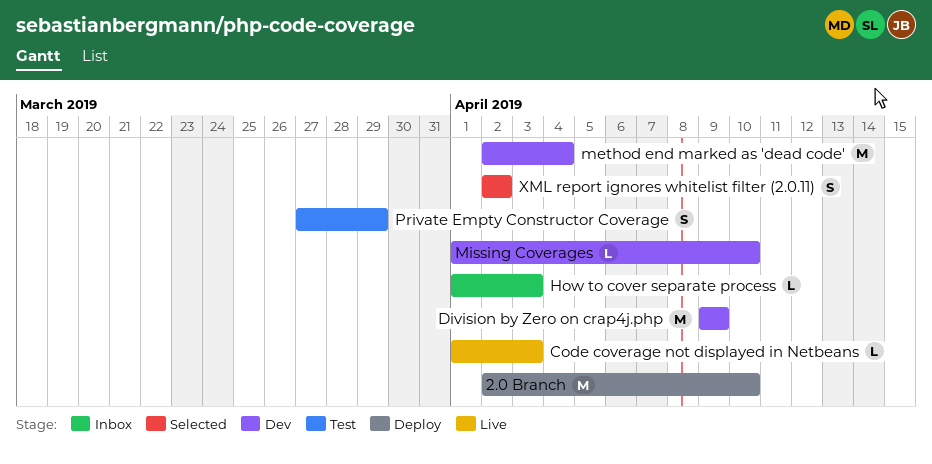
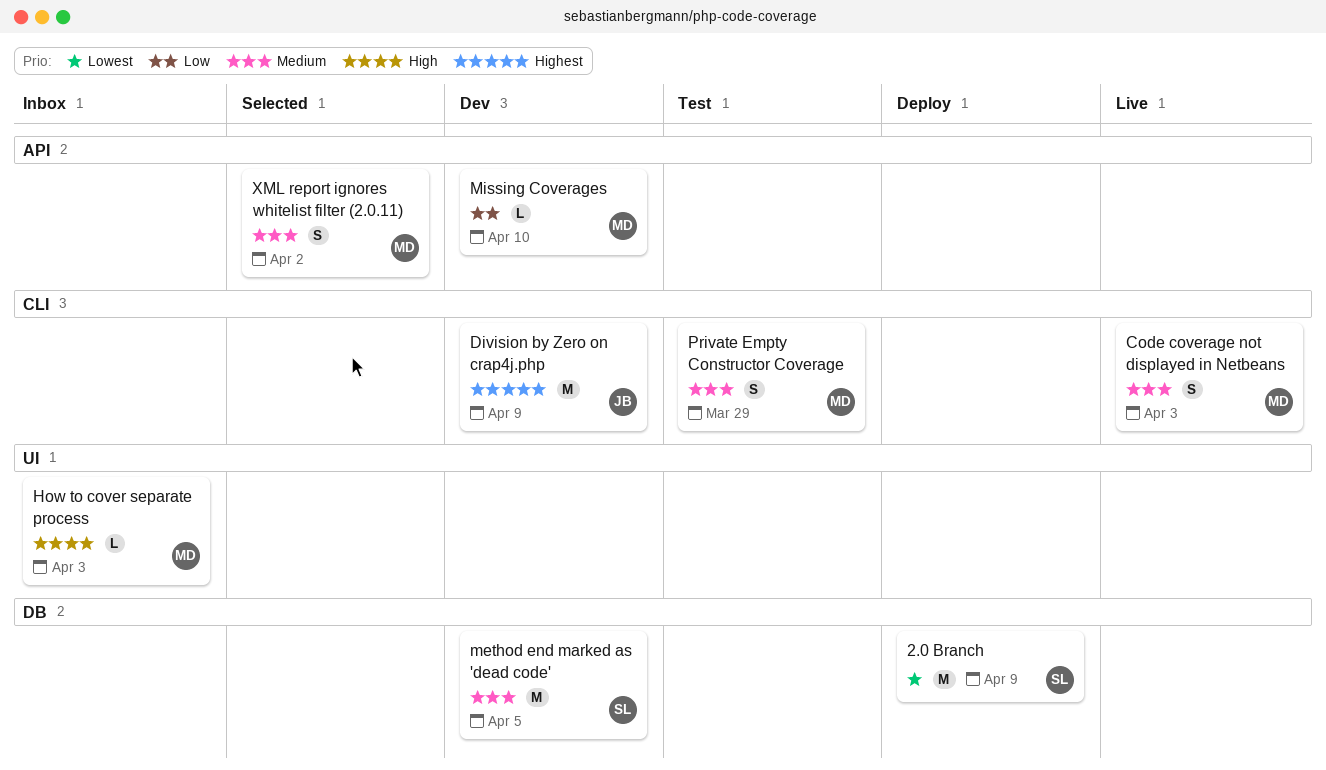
2.0 Branch, due: Apr 10 -> Apr 9
Code coverage not displayed in Netbeans, estimate: L -> S
method end marked as 'dead code', due: Apr 4 -> Apr 5

